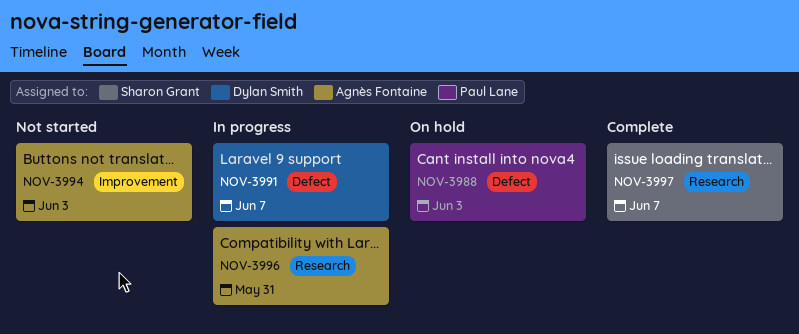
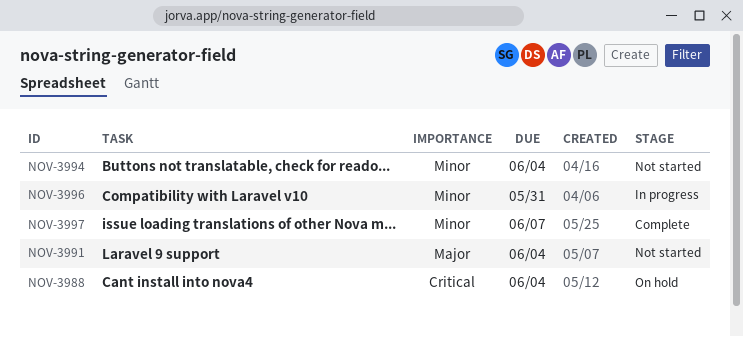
NOV-3988, due: Jun 3 -> Jun 4
NOV-3991, status: In progress -> Not started
NOV-3991, due: Jun 7 -> Jun 4
NOV-3994, due: Jun 3 -> Jun 4

